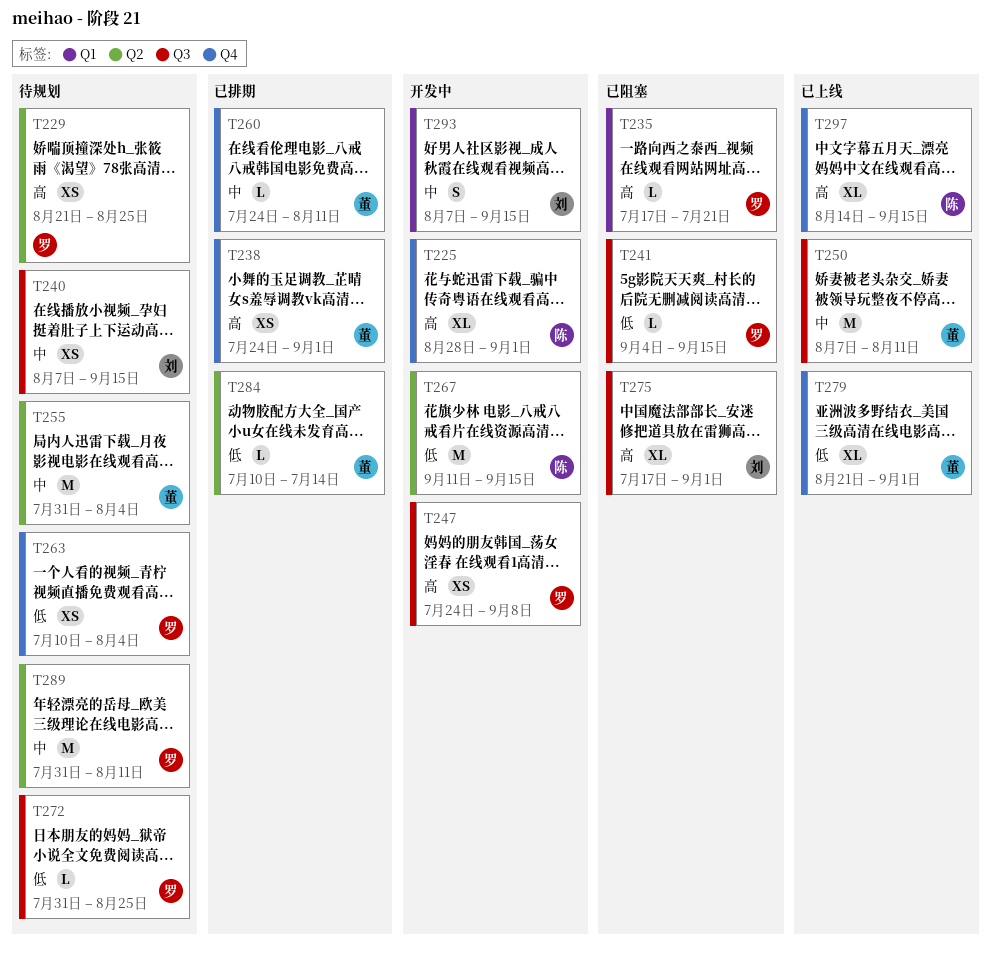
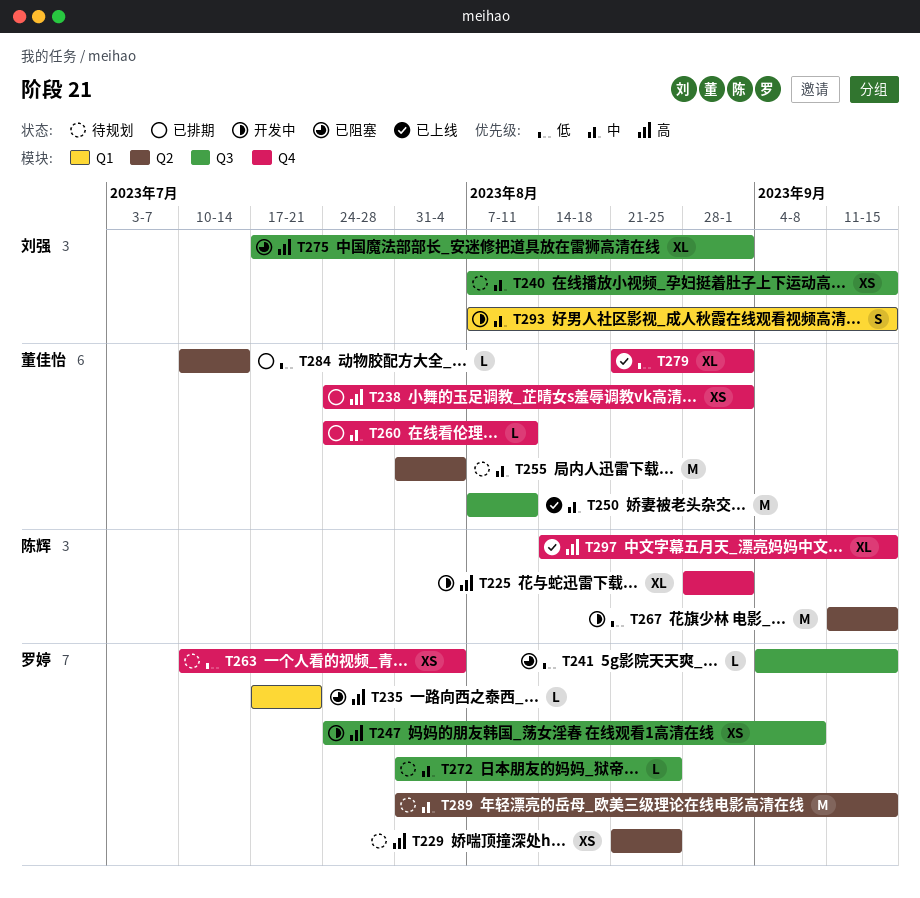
T272, priority: 低 -> 中
T289, due: Aug 11 -> Sep 15

